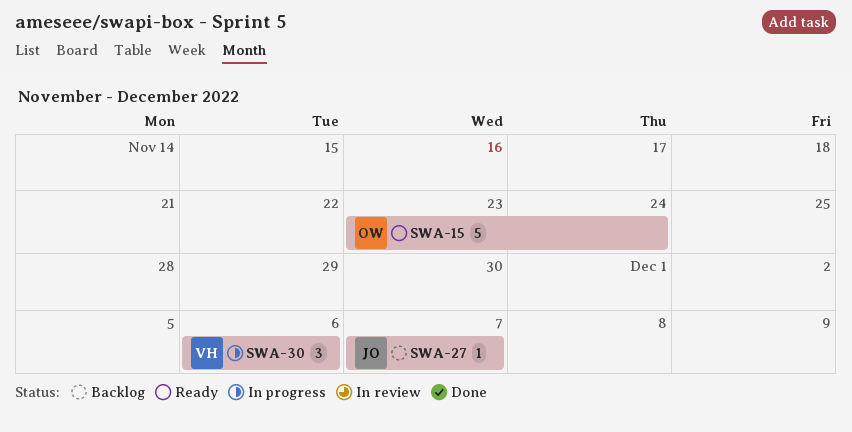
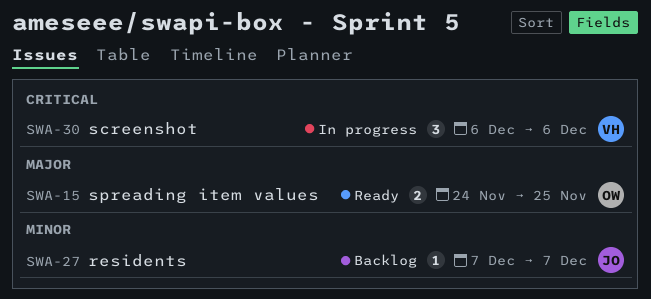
SWA-15, estimate: 5 -> 2
SWA-15, start: Nov 23 -> Nov 24
SWA-15, due: Nov 24 -> Nov 25

